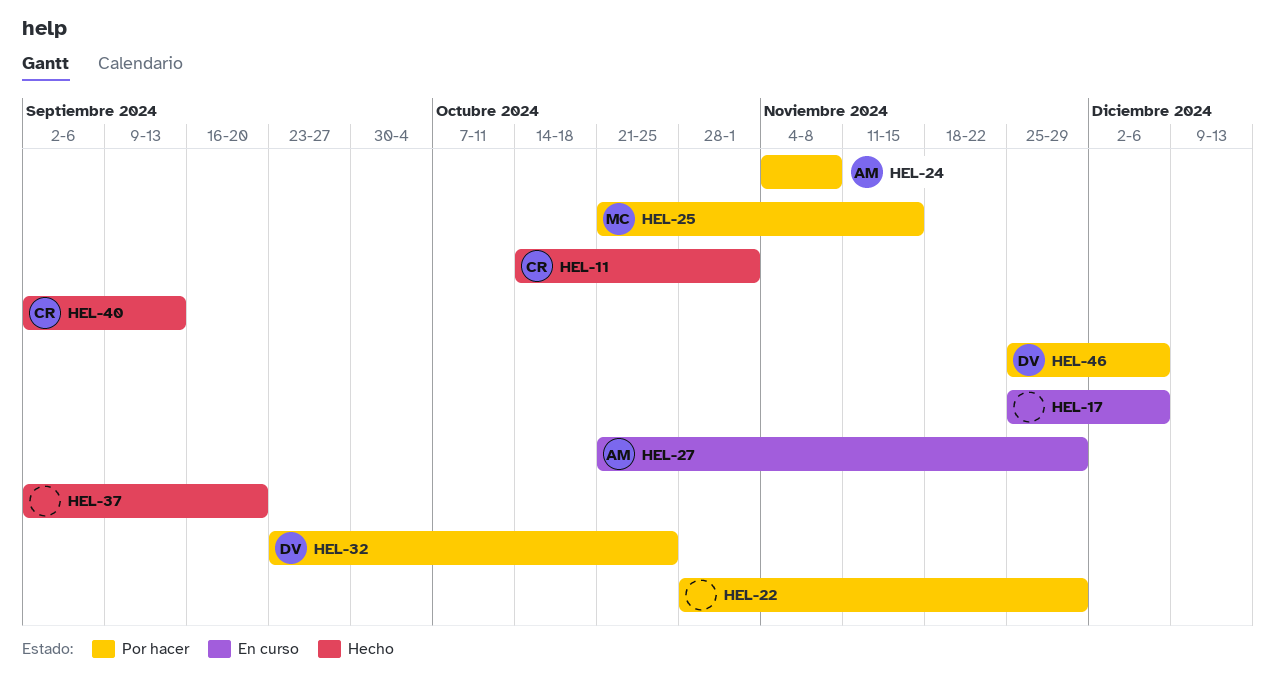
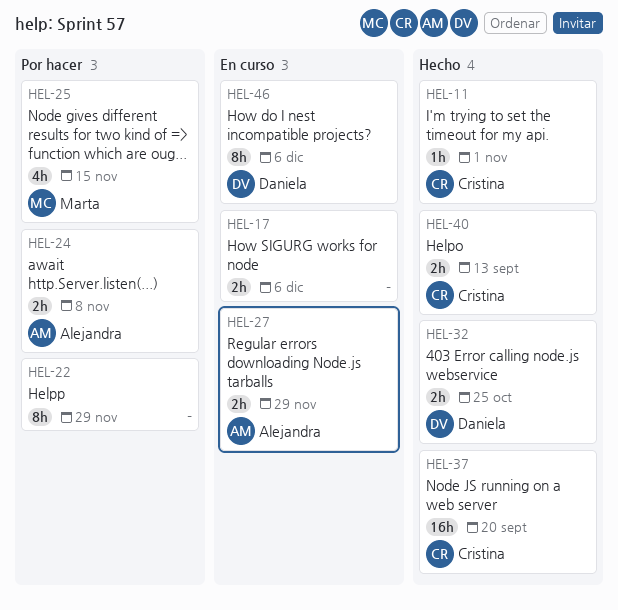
HEL-32, status: Por hacer -> Hecho
HEL-37, owner: none -> Cristina
HEL-46, status: Por hacer -> En curso

